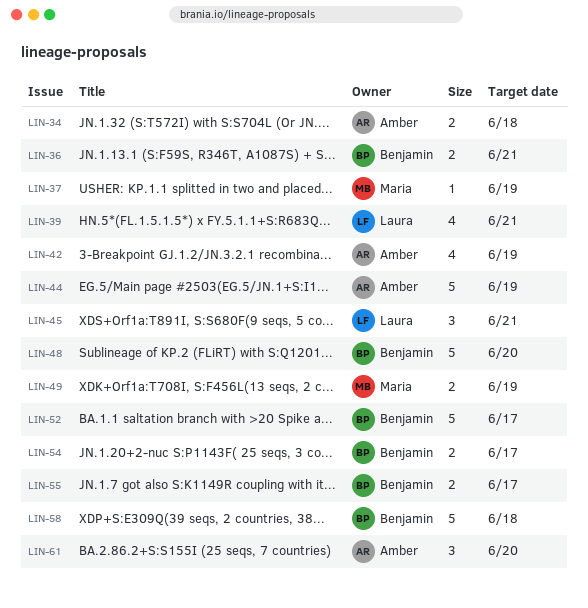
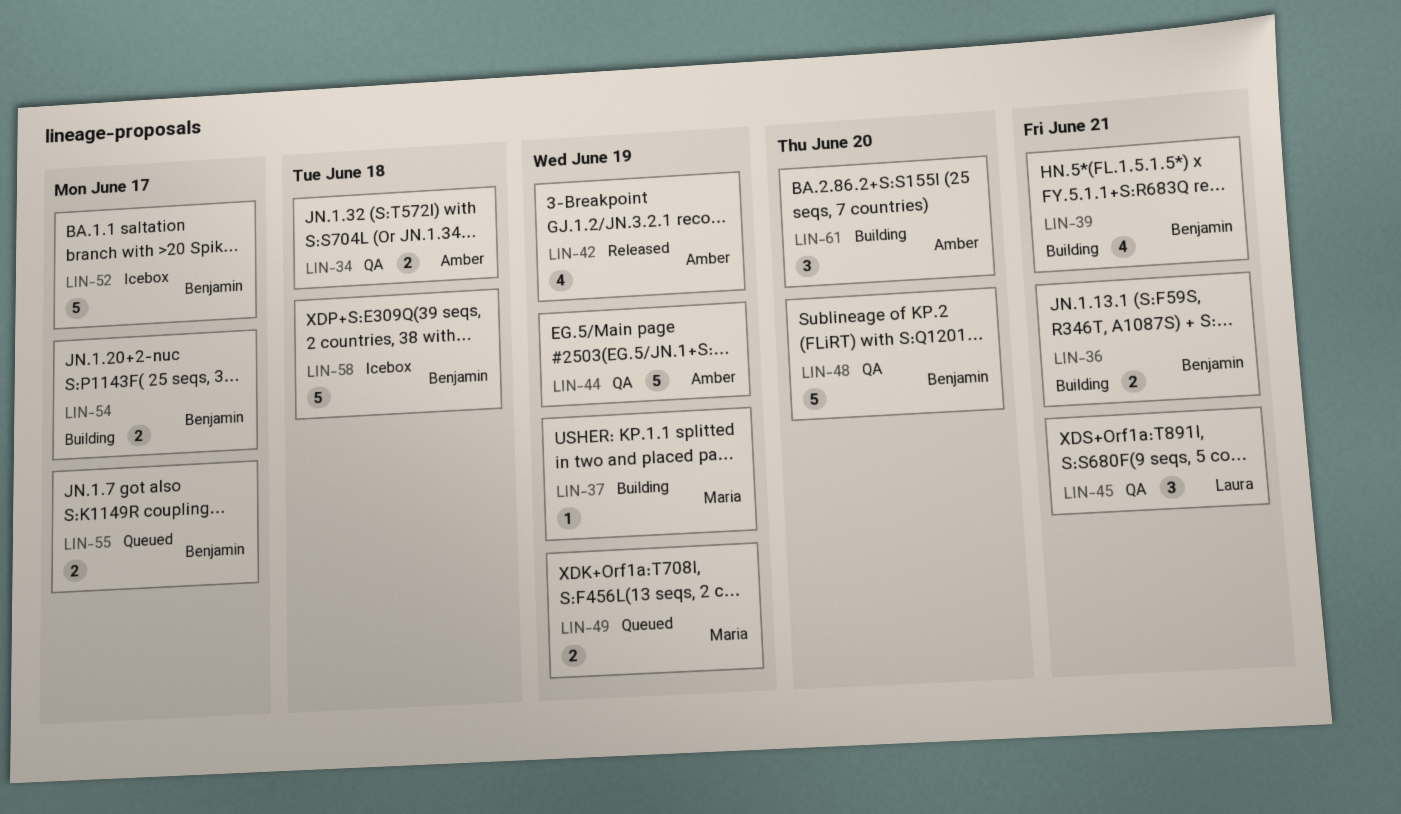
LIN-39, owner: Laura -> Benjamin

